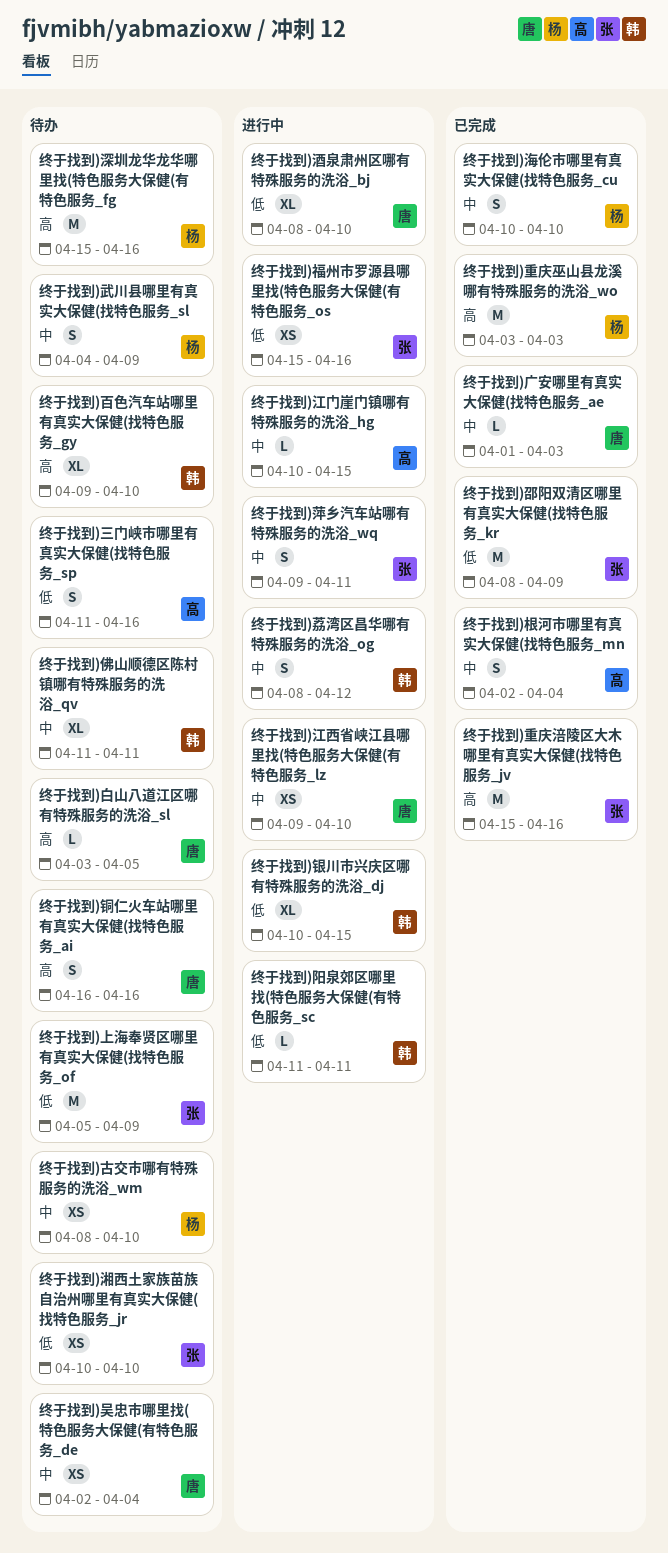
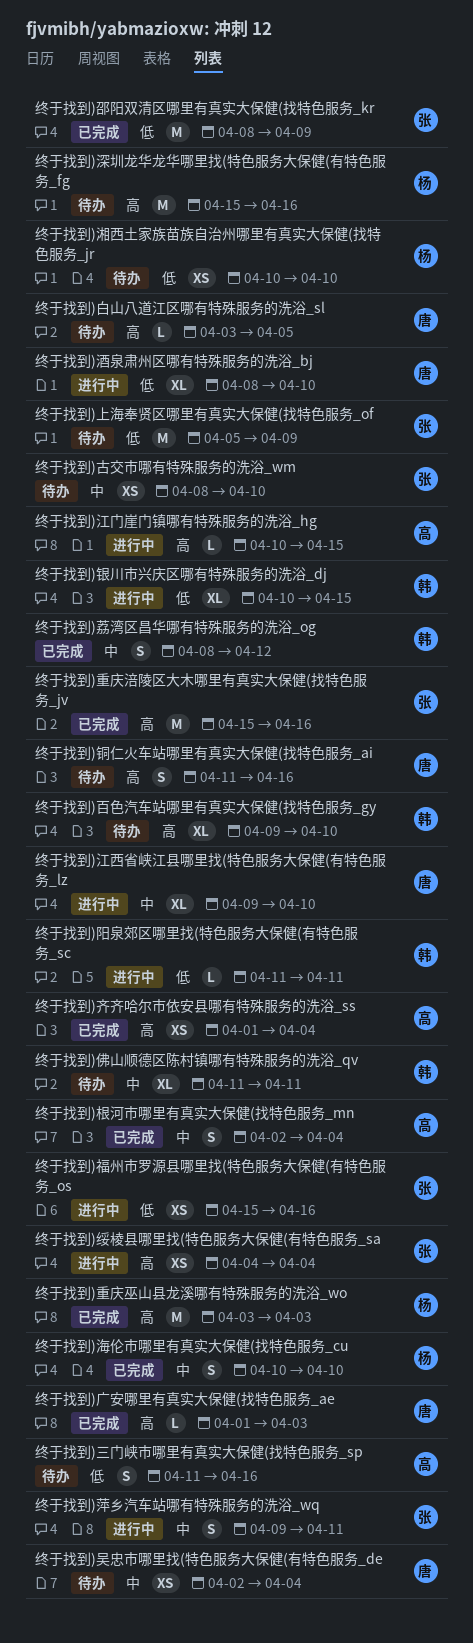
终于找到)古交市哪有特殊服务的洗浴_wm, owner: 杨 -> 张
终于找到)广安哪里有真实大保健(找特色服务_ae, priority: 中 -> 高
终于找到)武川县哪里有真实大保健(找特色服务_sl: present -> none
终于找到)江西省峡江县哪里找(特色服务大保健(有特色服务_lz, estimate: XS -> XL
终于找到)江门崖门镇哪有特殊服务的洗浴_hg, priority: 中 -> 高
终于找到)湘西土家族苗族自治州哪里有真实大保健(找特色服务_jr, owner: 张 -> 杨
终于找到)绥棱县哪里找(特色服务大保健(有特色服务_sa: none -> present
终于找到)荔湾区昌华哪有特殊服务的洗浴_og, status: 进行中 -> 已完成
终于找到)铜仁火车站哪里有真实大保健(找特色服务_ai, start: Apr 16 -> Apr 11
终于找到)齐齐哈尔市依安县哪有特殊服务的洗浴_ss: none -> present

